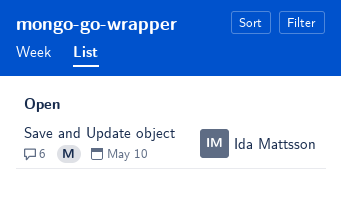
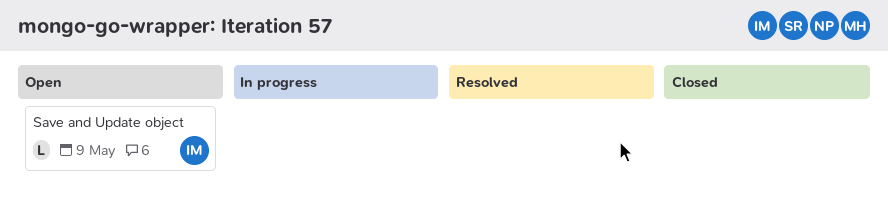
Save and Update object, estimate: M -> L
Save and Update object, due: May 10 -> May 9

